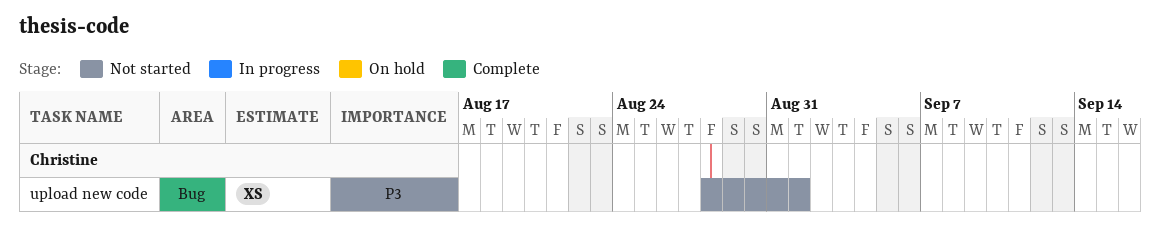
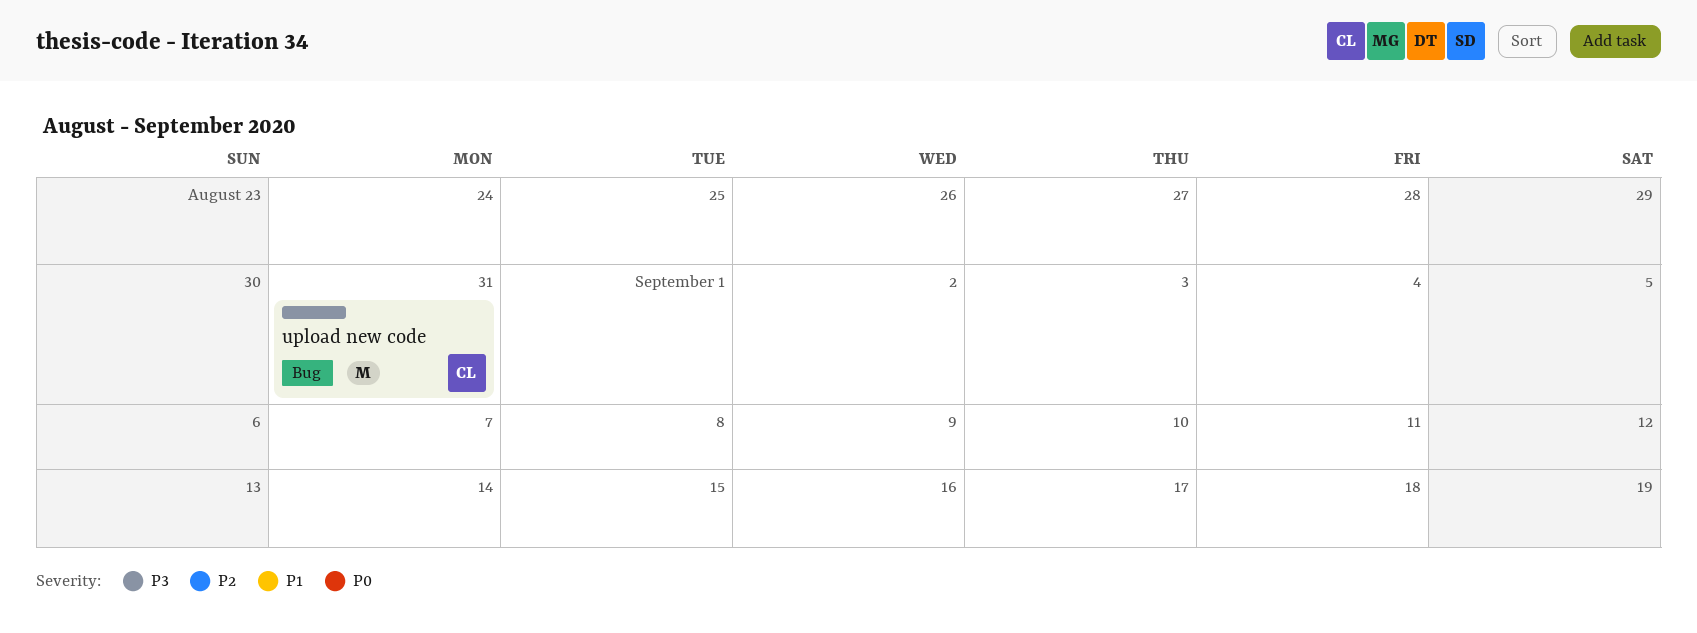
upload new code, estimate: XS -> M
upload new code, due: Sep 1 -> Aug 31

